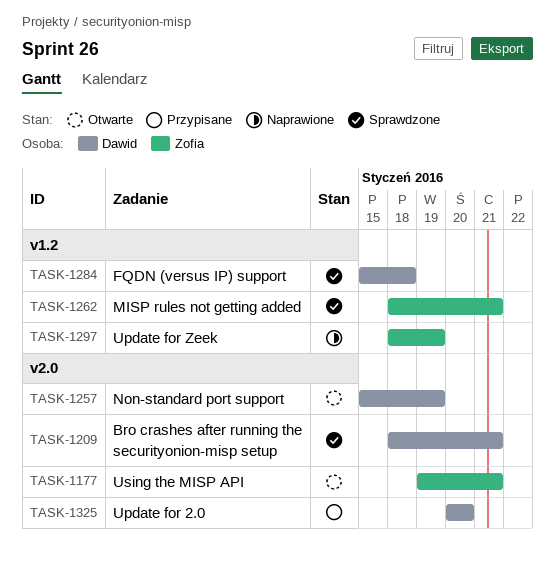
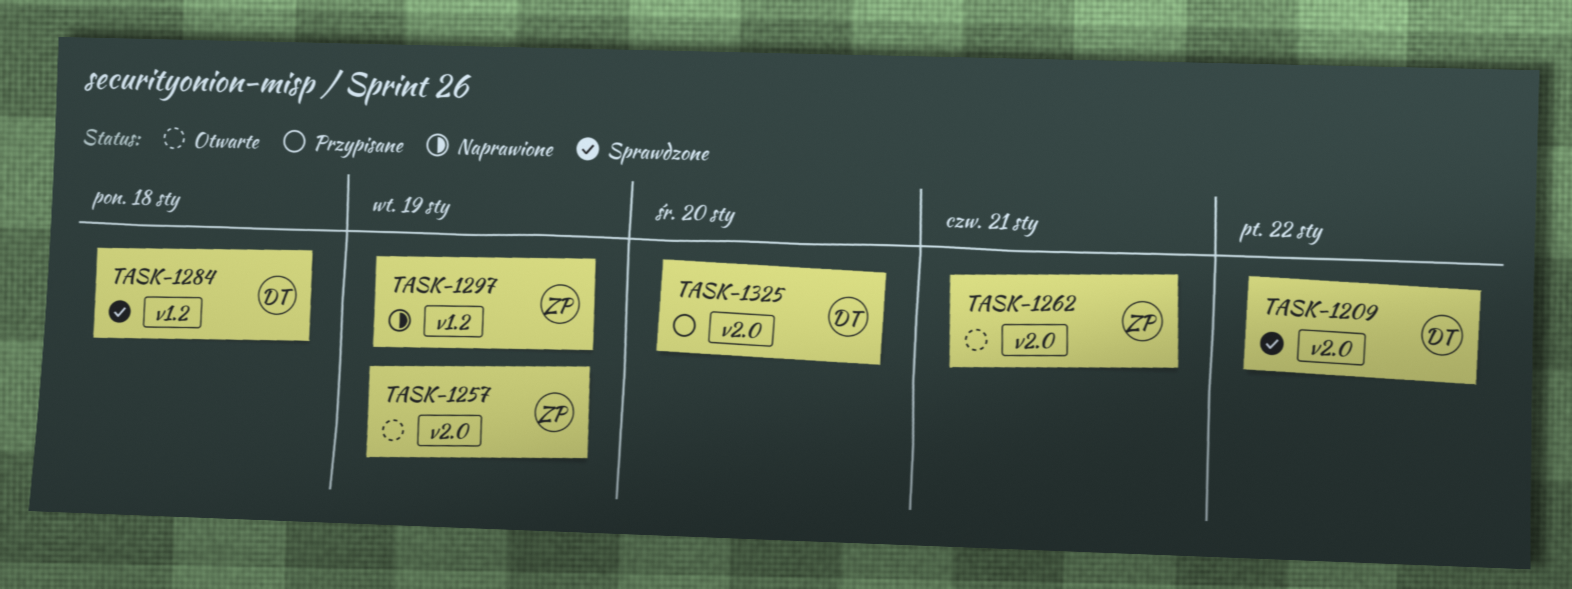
TASK-1177: present -> none
TASK-1209, due: Jan 21 -> Jan 22
TASK-1257, owner: Dawid -> Zofia
TASK-1262, status: Sprawdzone -> Otwarte
TASK-1262, label: v1.2 -> v2.0

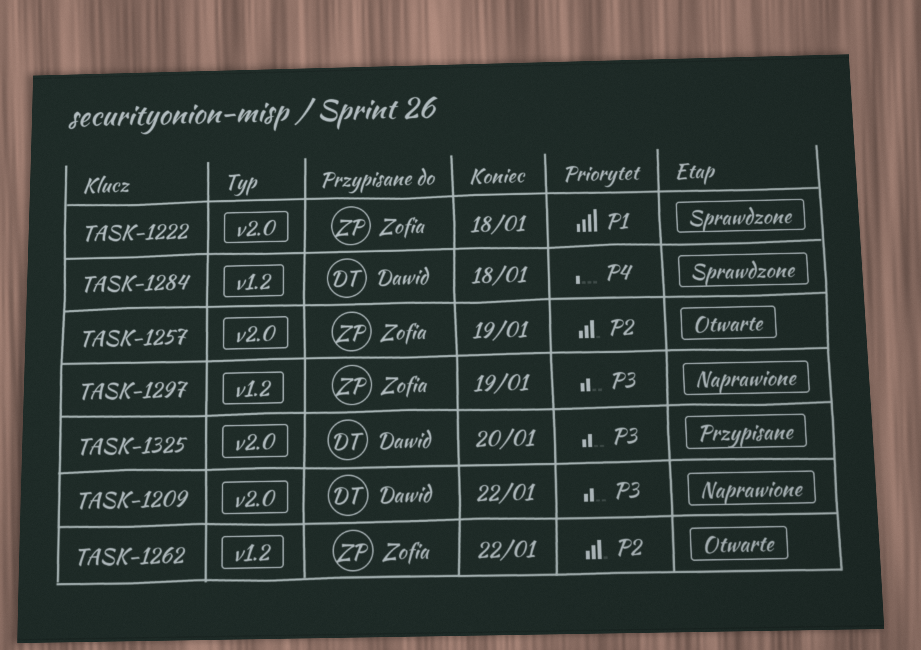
TASK-1209, status: Sprawdzone -> Naprawione
TASK-1222: none -> present
TASK-1262, label: v2.0 -> v1.2
TASK-1262, due: Jan 21 -> Jan 22

